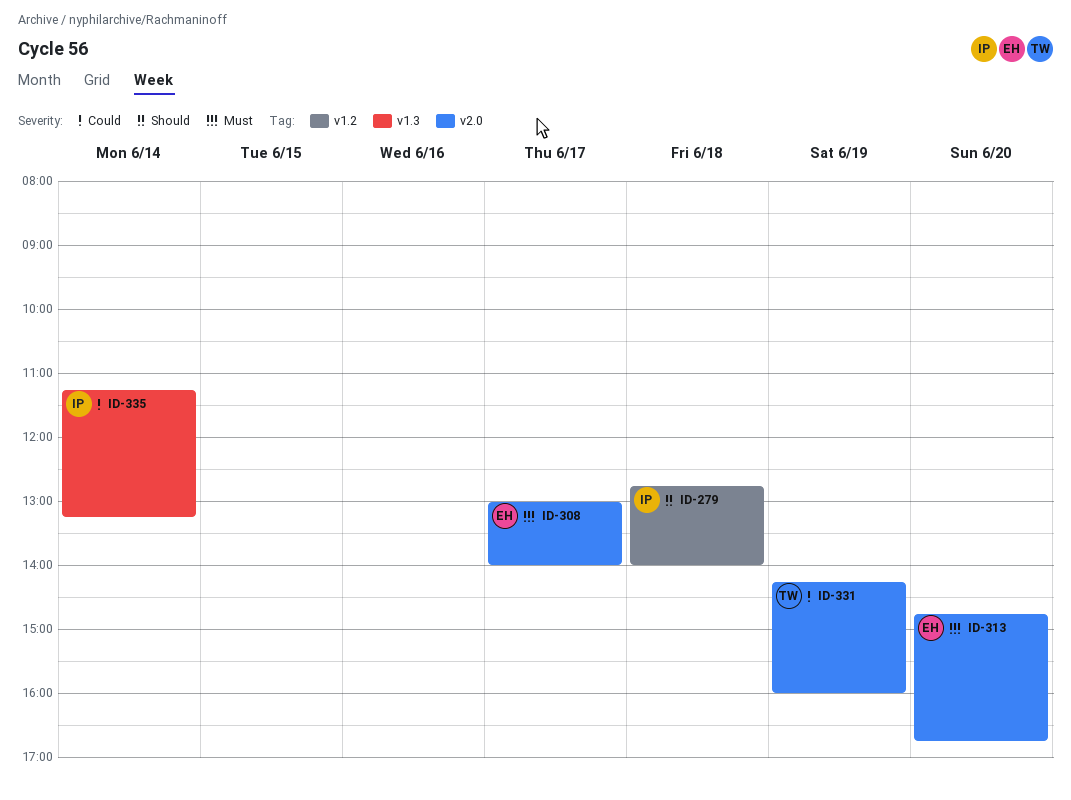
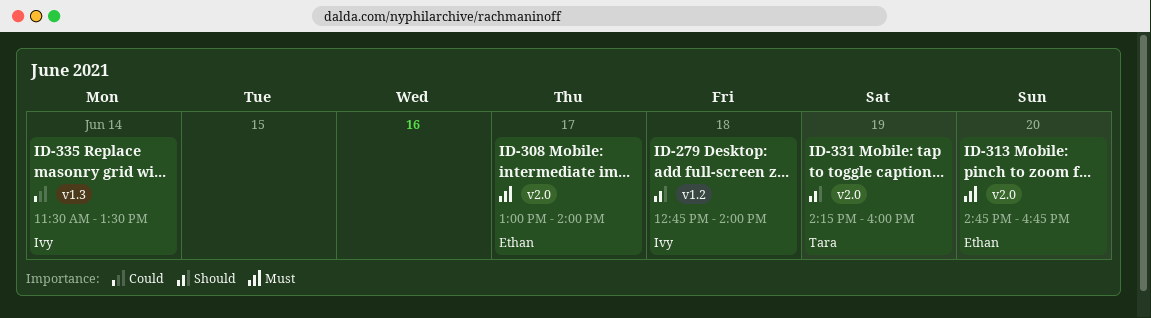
ID-331, priority: Could -> Should
ID-335, begins: 11:15 -> 11:30
ID-335, ends: 13:15 -> 13:30

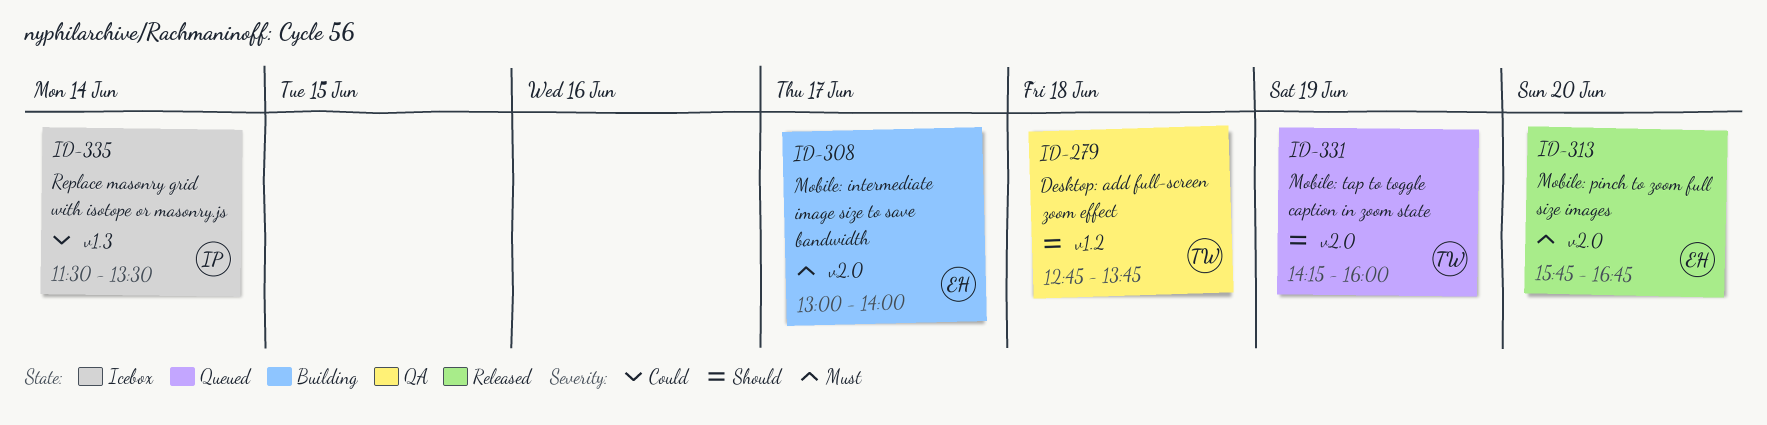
ID-279, owner: Ivy -> Tara
ID-279, ends: 14:00 -> 13:45
ID-313, begins: 14:45 -> 15:45

